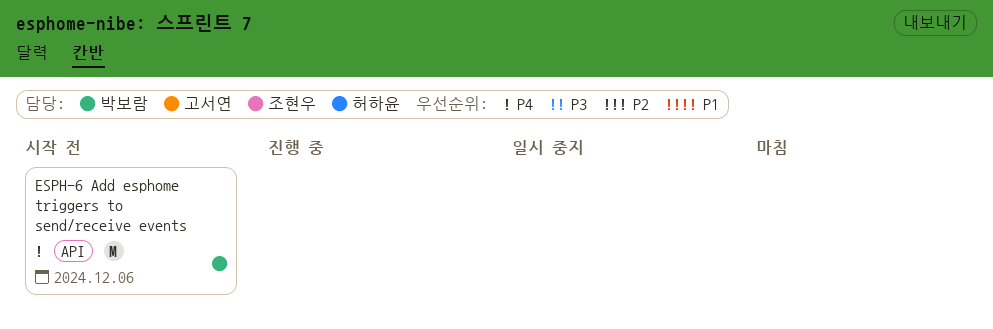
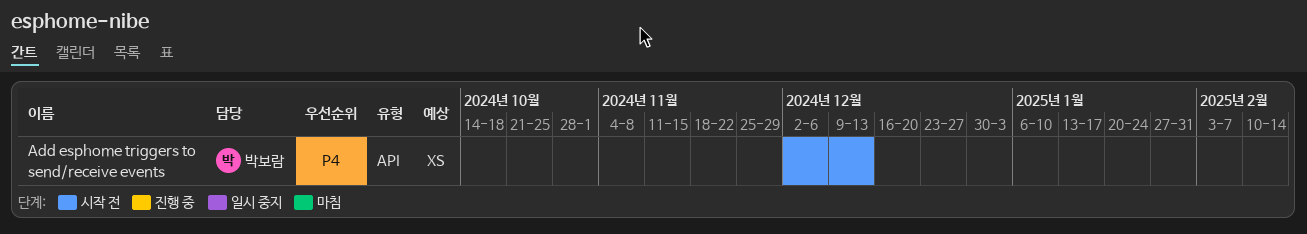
Add esphome triggers to send/receive events, estimate: M -> XS
Add esphome triggers to send/receive events, due: Dec 6 -> Dec 13

